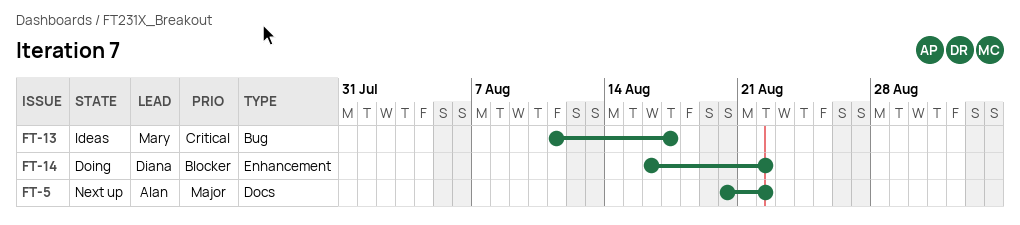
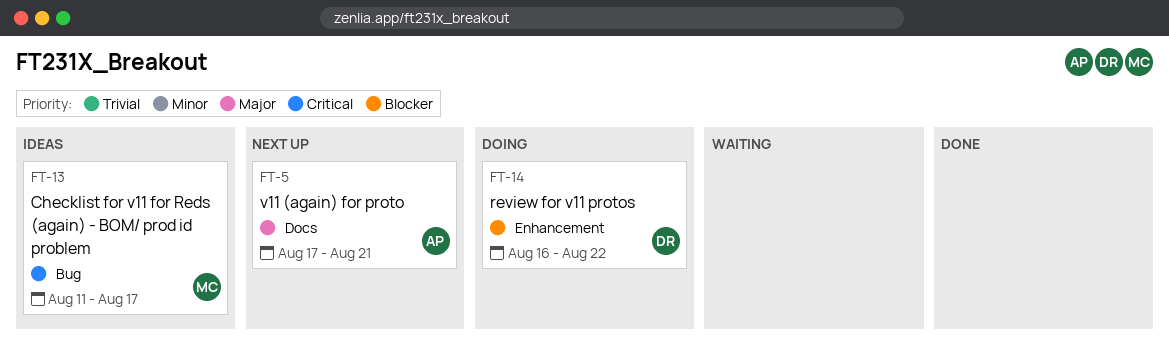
FT-5, start: Aug 20 -> Aug 17
FT-5, due: Aug 22 -> Aug 21

